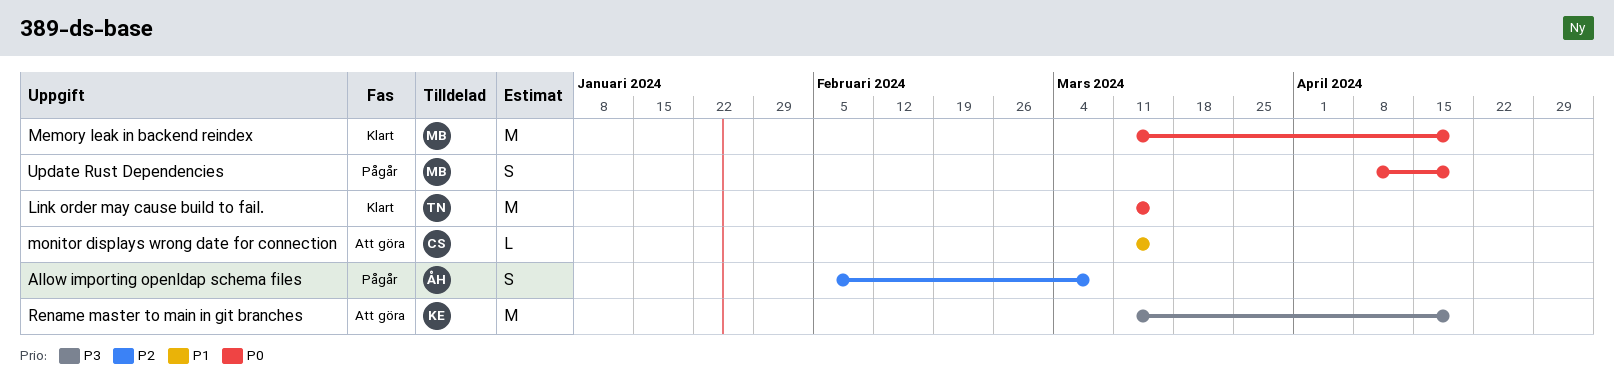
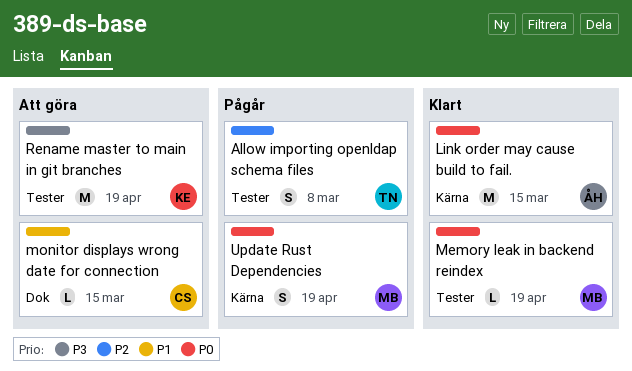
Allow importing openldap schema files, owner: ÅH -> TN
Link order may cause build to fail., owner: TN -> ÅH
Memory leak in backend reindex, estimate: M -> L

